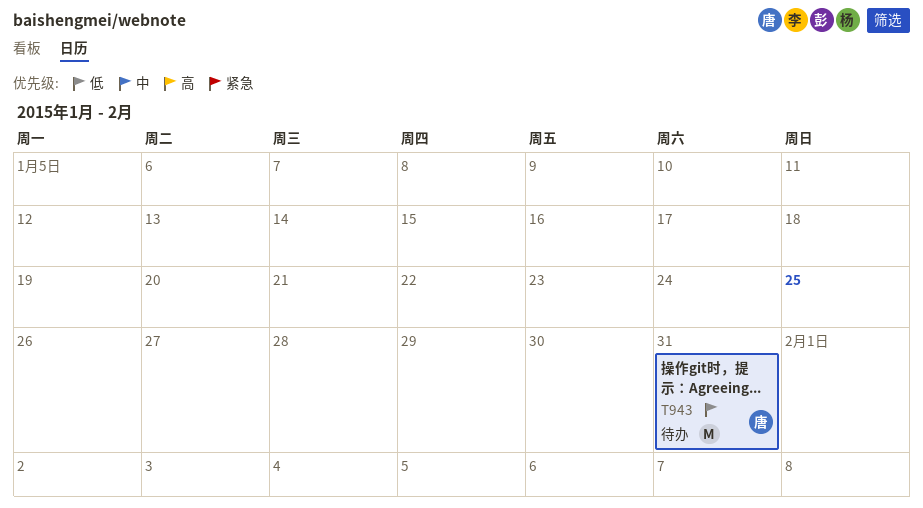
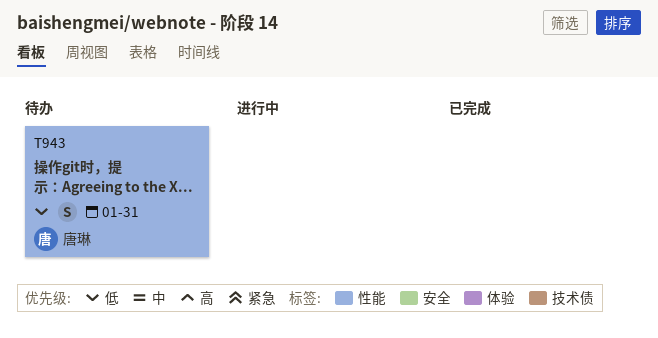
T943, estimate: M -> S

